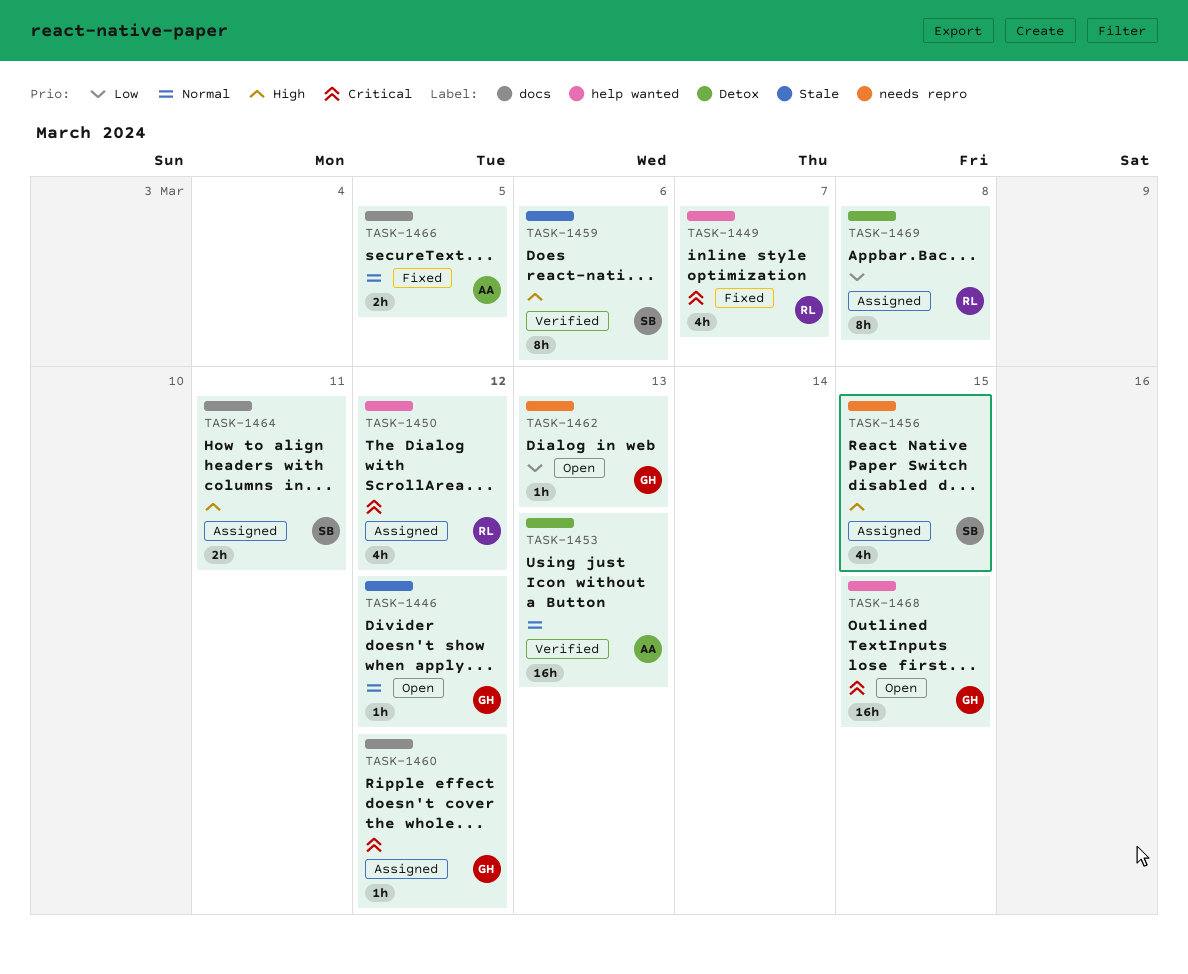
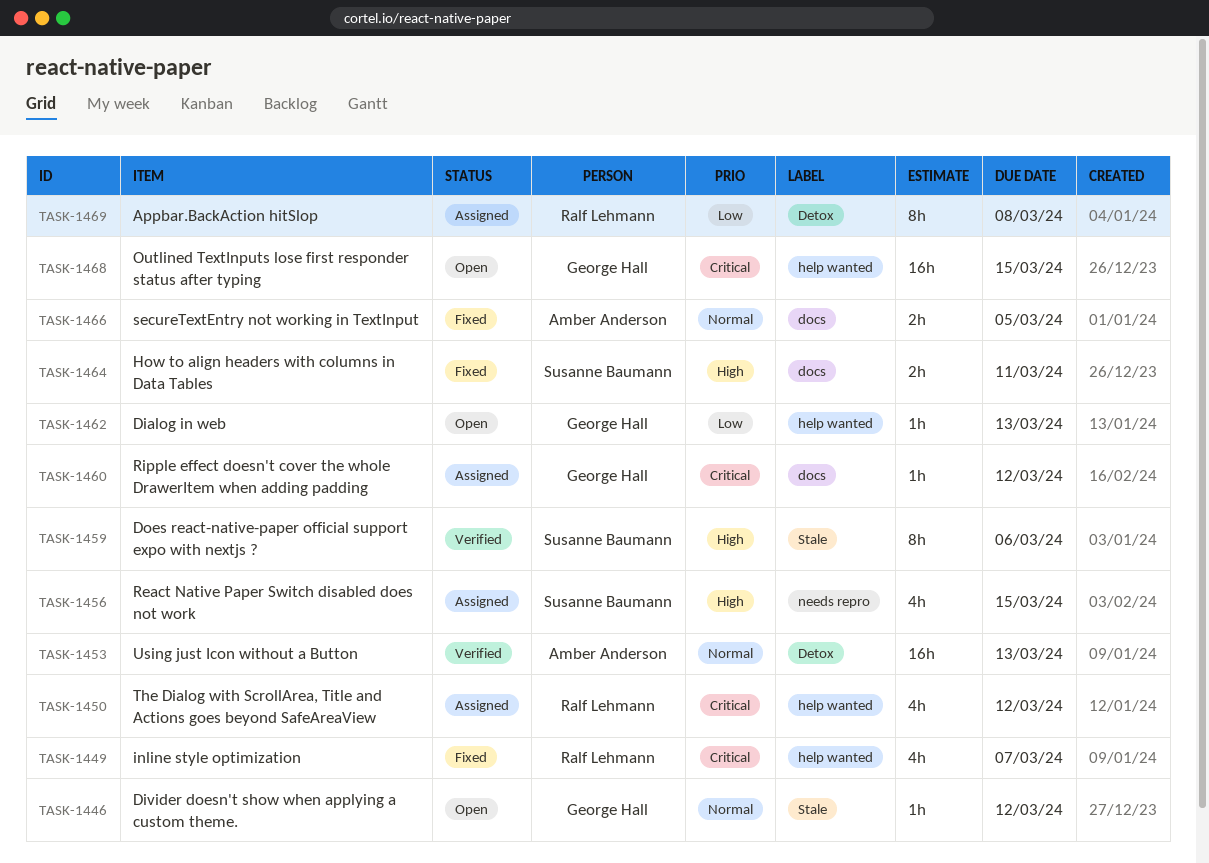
TASK-1462, label: needs repro -> help wanted
TASK-1464, status: Assigned -> Fixed

